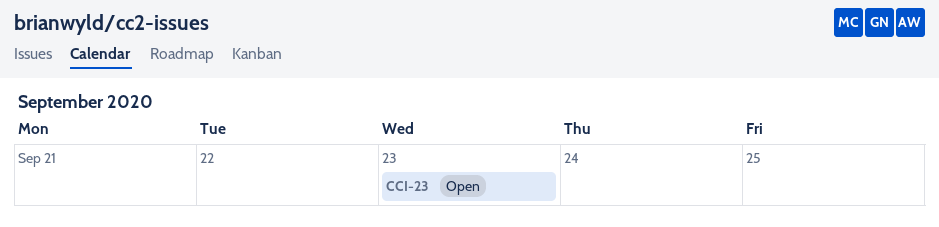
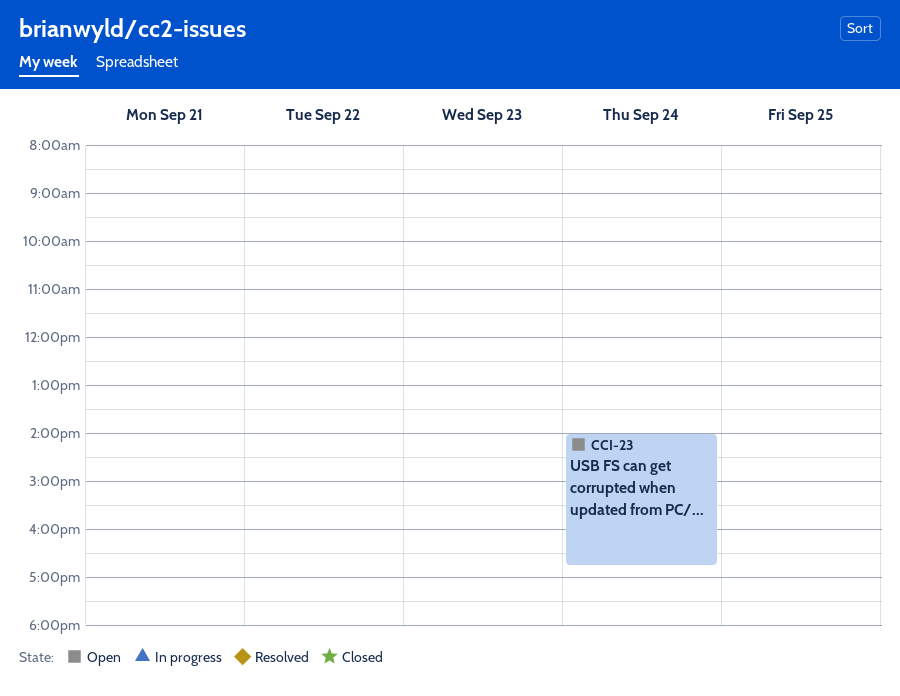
CCI-23, day: Sep 23 -> Sep 24

